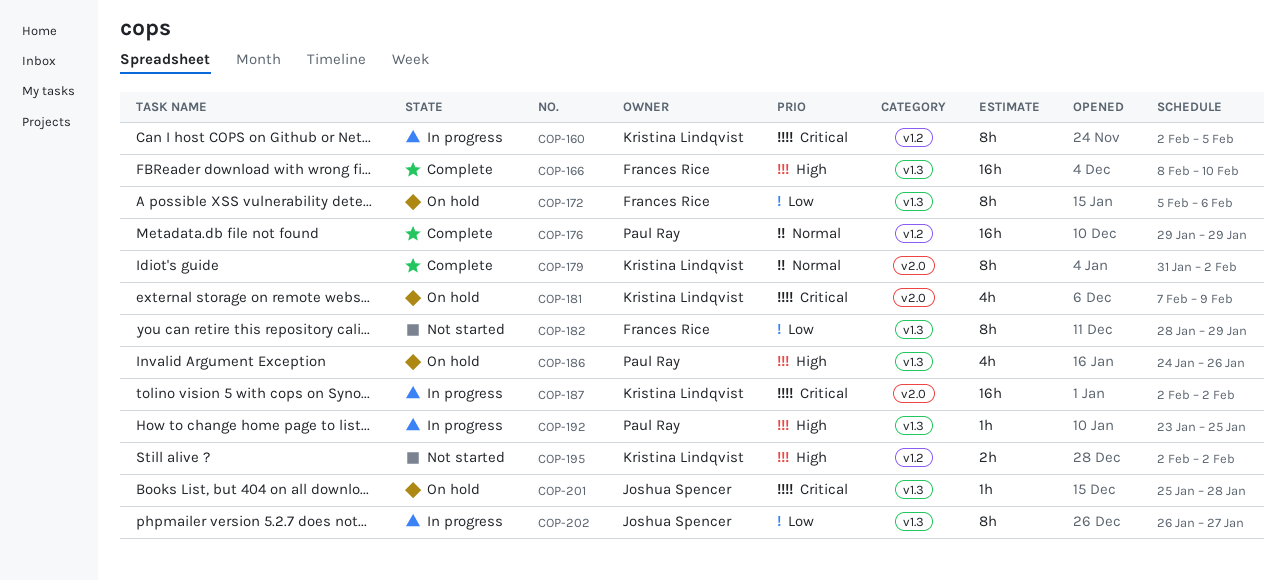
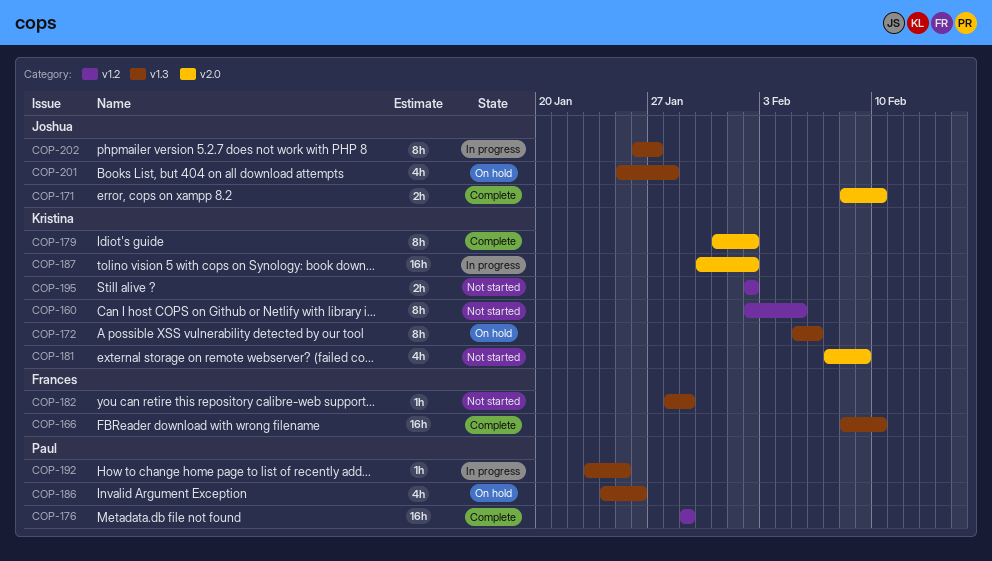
COP-160, status: In progress -> Not started
COP-171: none -> present
COP-172, owner: Frances Rice -> Kristina Lindqvist
COP-181, status: On hold -> Not started
COP-182, estimate: 8h -> 1h
COP-187, start: Feb 2 -> Jan 30
COP-201, estimate: 1h -> 4h

